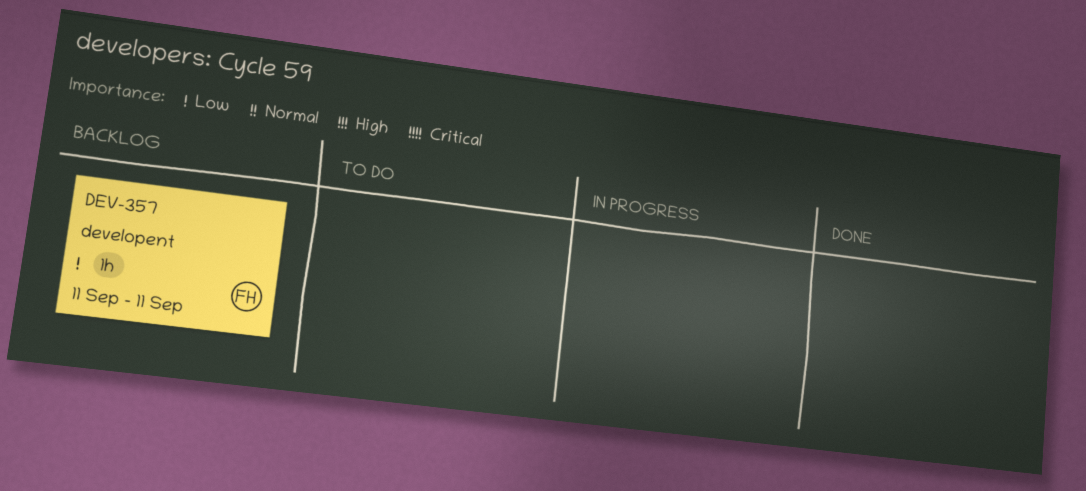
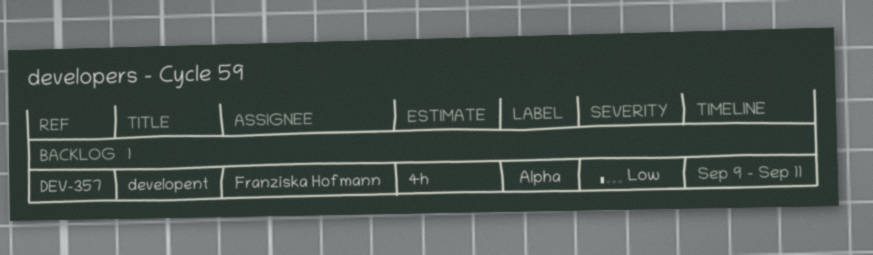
DEV-357, estimate: 1h -> 4h
DEV-357, start: Sep 11 -> Sep 9

